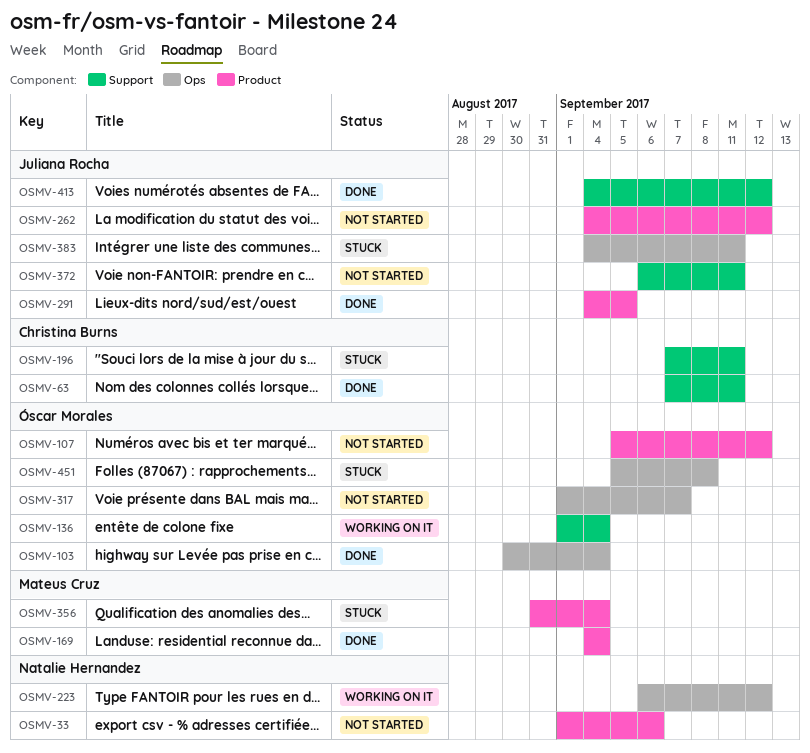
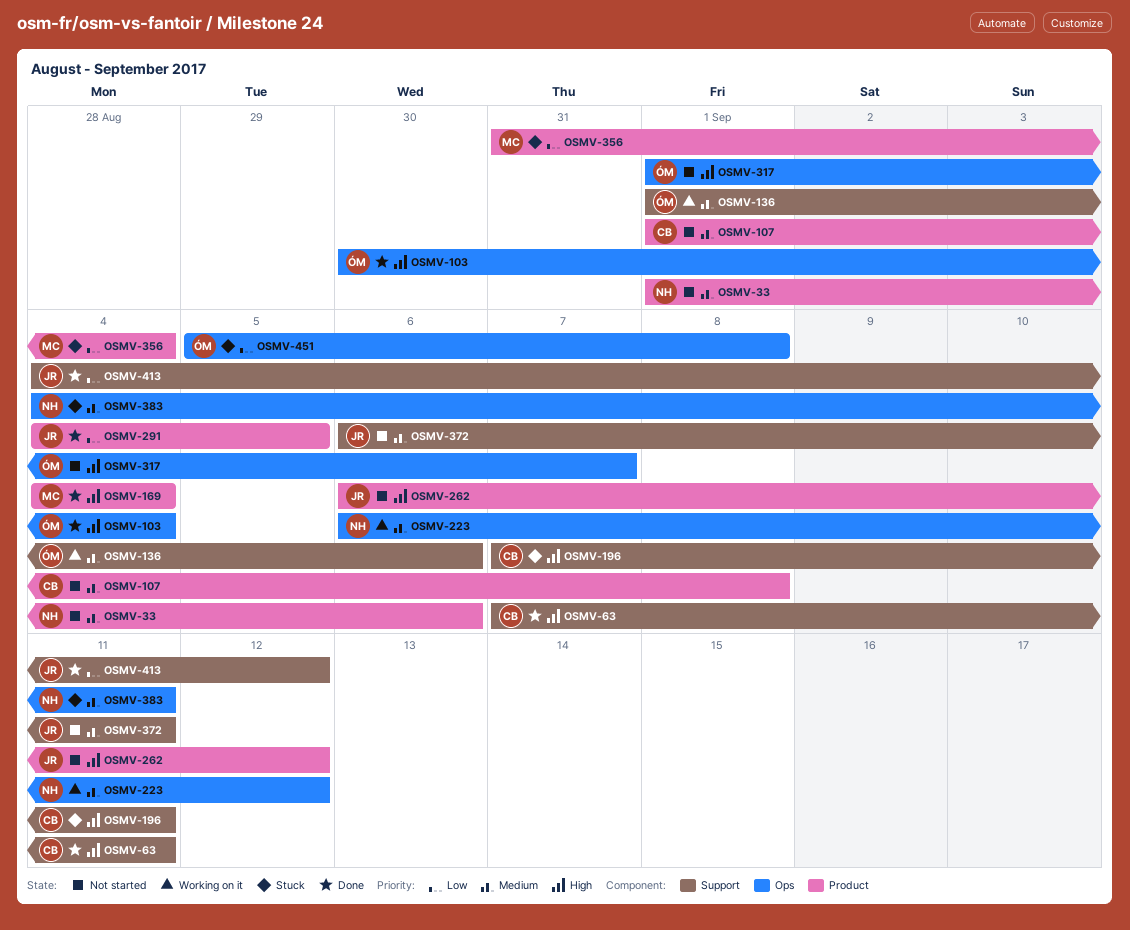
OSMV-107, owner: Óscar Morales -> Christina Burns
OSMV-107, start: Sep 5 -> Sep 1
OSMV-107, due: Sep 12 -> Sep 8
OSMV-136, due: Sep 4 -> Sep 6
OSMV-262, start: Sep 4 -> Sep 6
OSMV-383, owner: Juliana Rocha -> Natalie Hernandez

